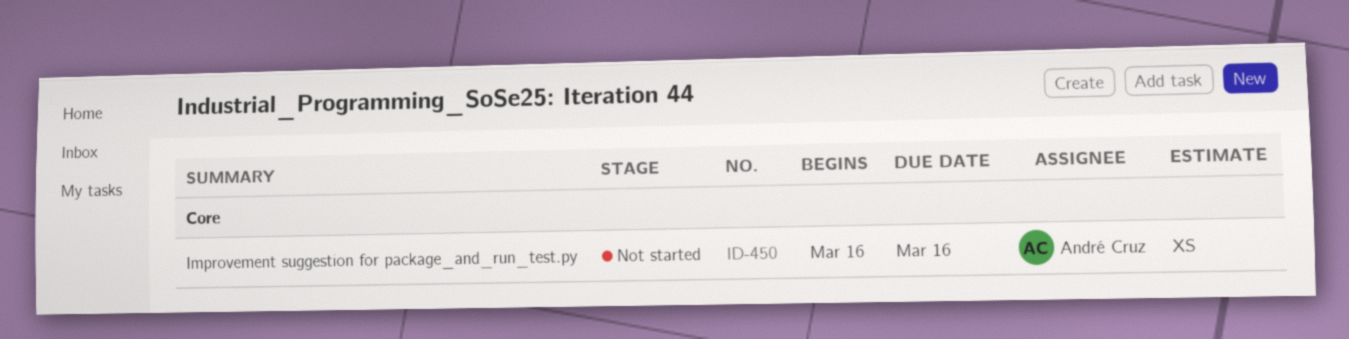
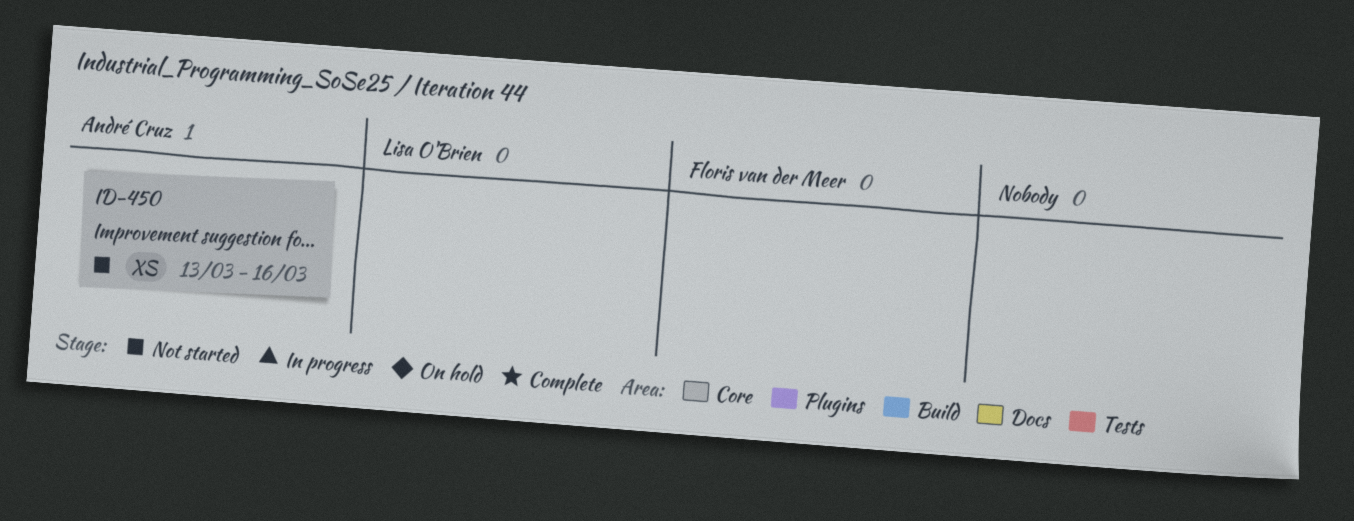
ID-450, start: Mar 16 -> Mar 13

